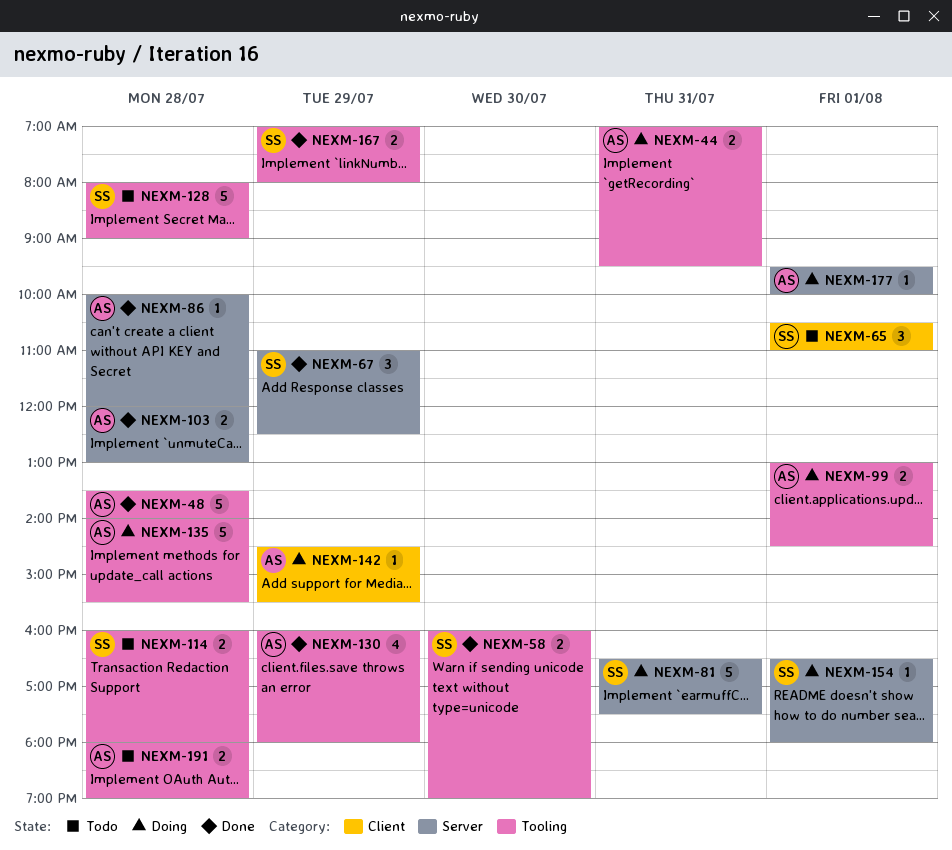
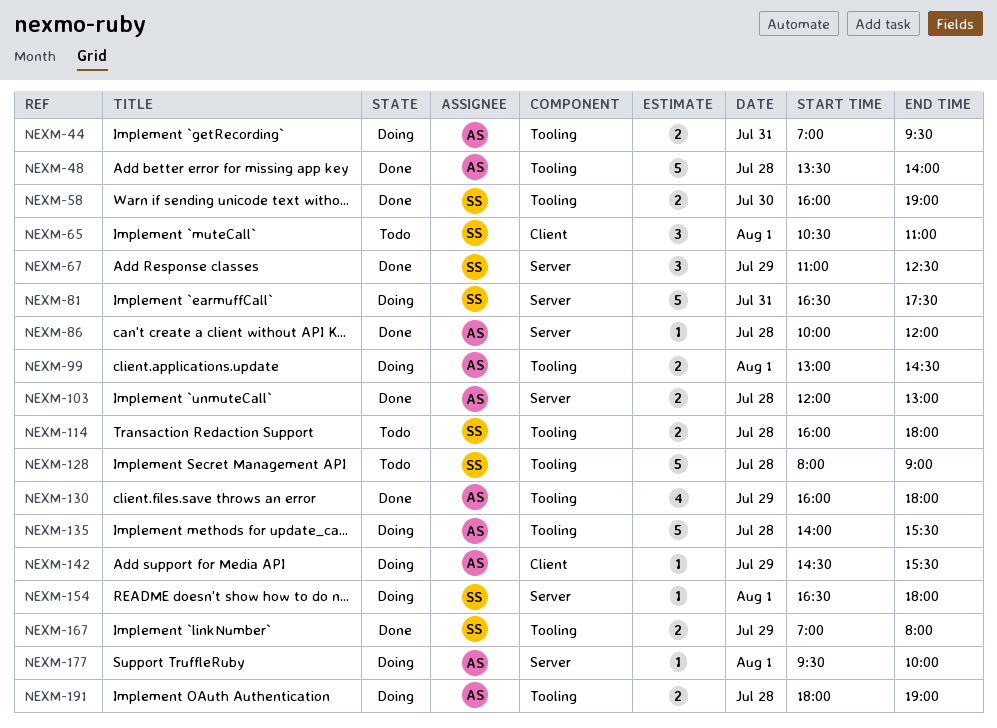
NEXM-191, status: Todo -> Doing

